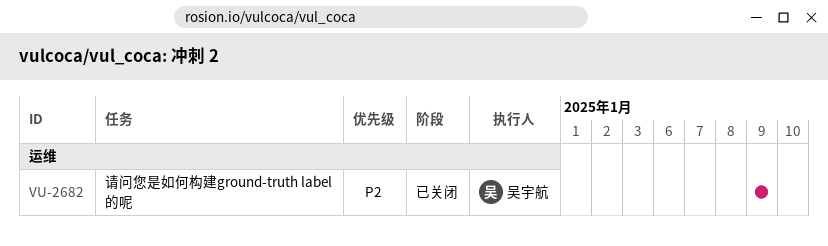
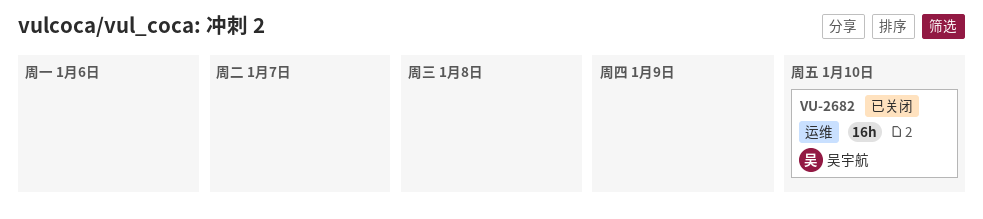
VU-2682, due: Jan 9 -> Jan 10

